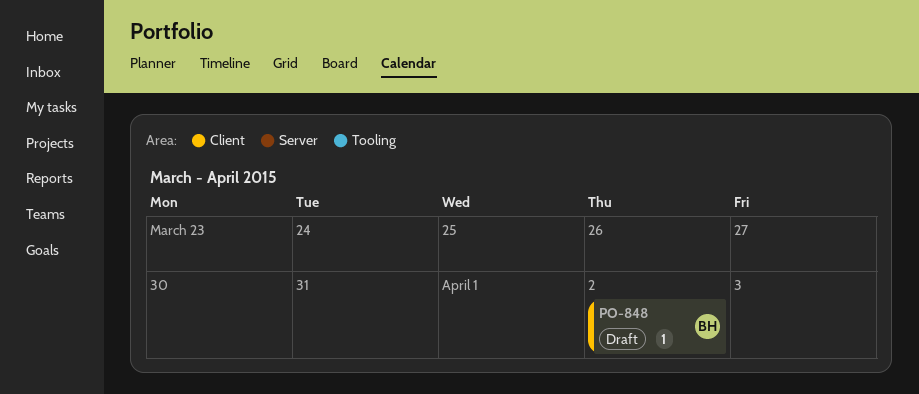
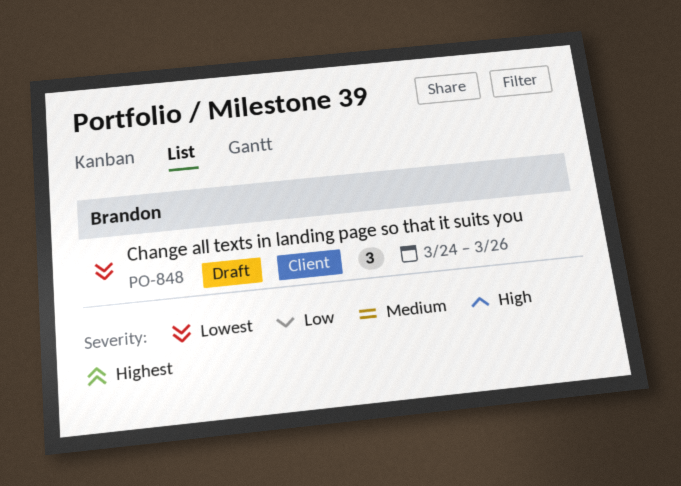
PO-848, estimate: 1 -> 3
PO-848, due: Apr 2 -> Mar 26

